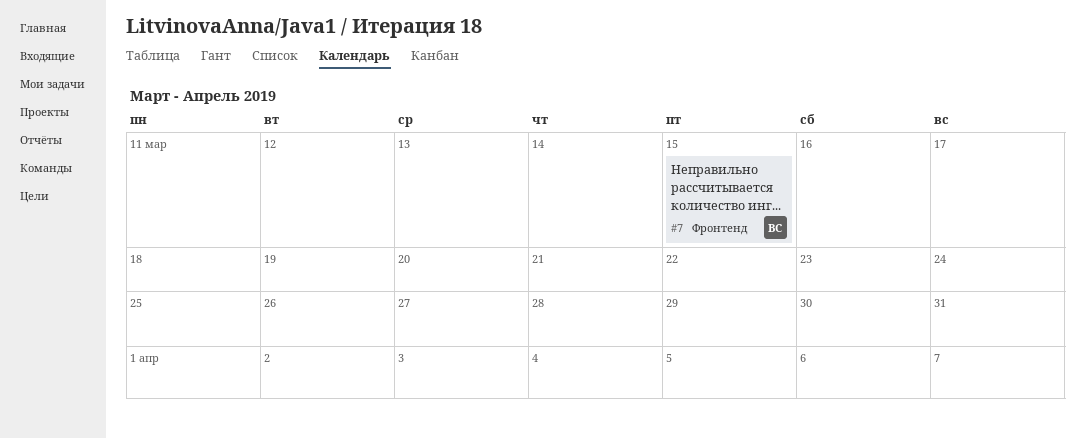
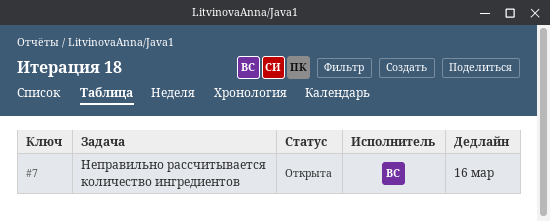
#7, due: Mar 15 -> Mar 16

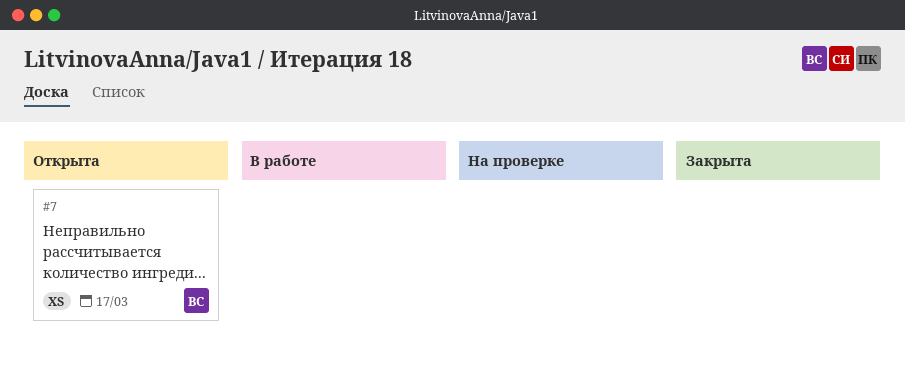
#7, due: Mar 16 -> Mar 17

